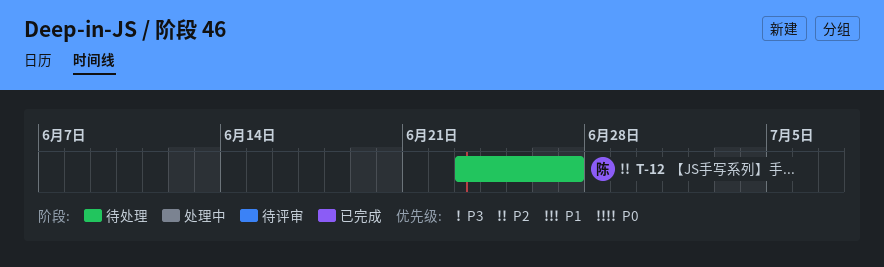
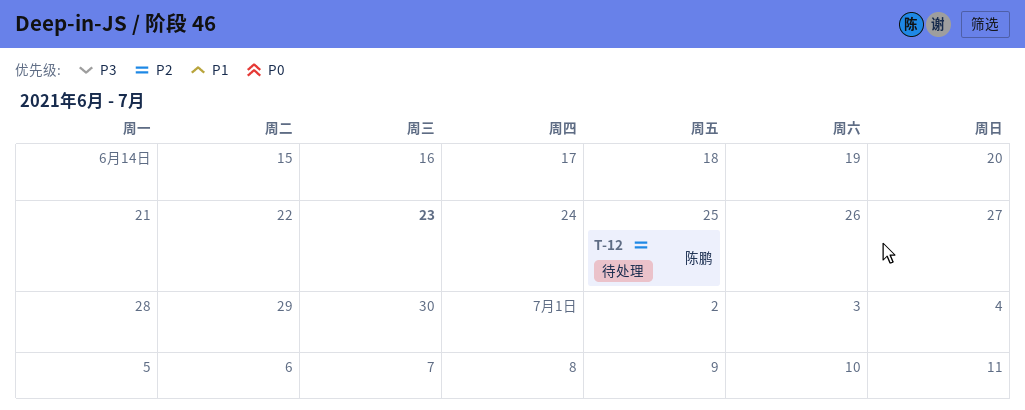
T-12, due: Jun 27 -> Jun 25

